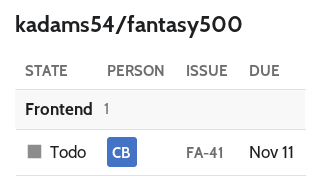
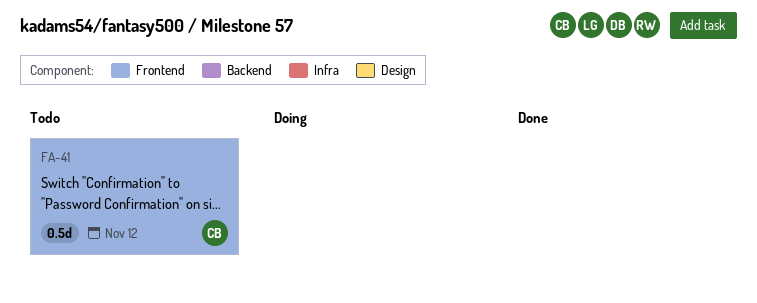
FA-41, due: Nov 11 -> Nov 12

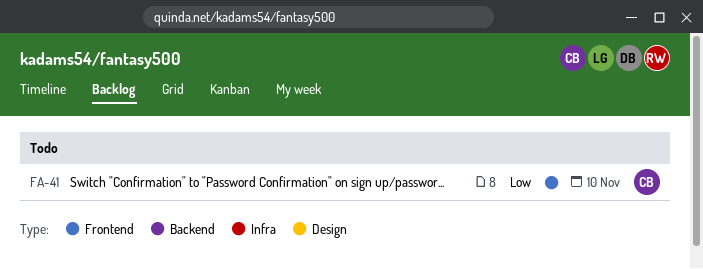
FA-41, due: Nov 12 -> Nov 10

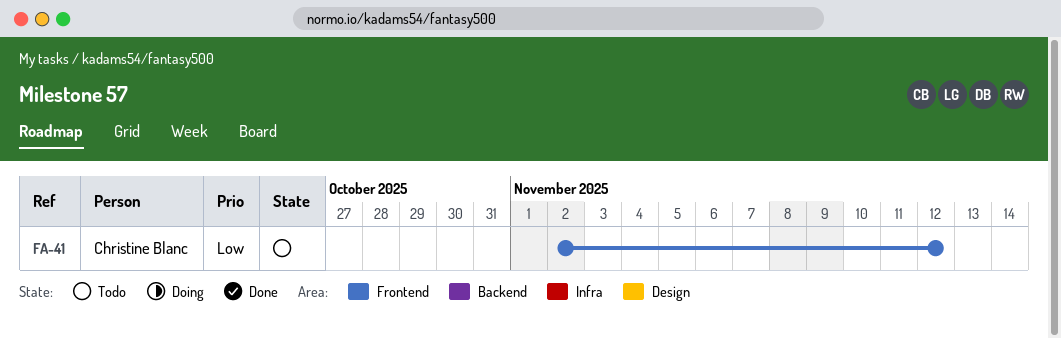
FA-41, due: Nov 10 -> Nov 12

